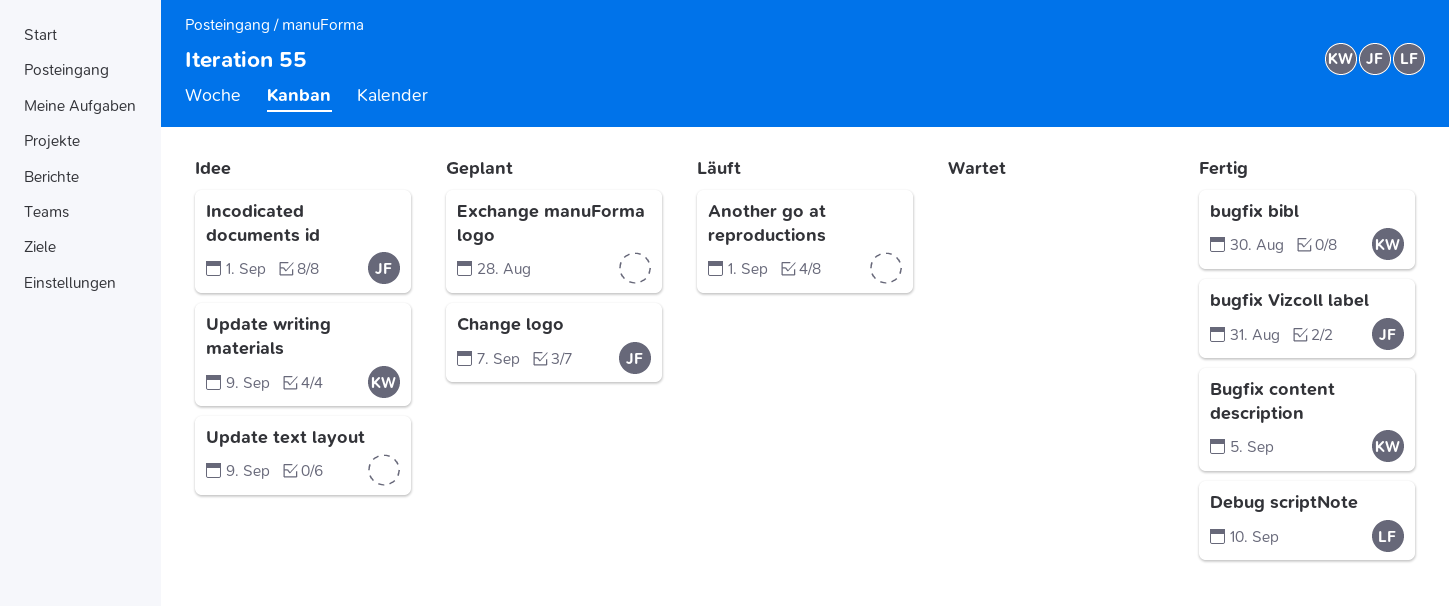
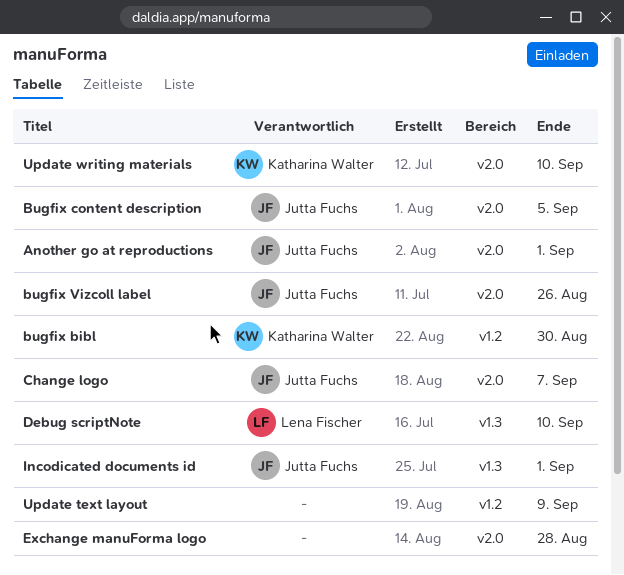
Another go at reproductions, owner: none -> Jutta Fuchs
Bugfix content description, owner: Katharina Walter -> Jutta Fuchs
bugfix Vizcoll label, due: Aug 31 -> Aug 26
Update writing materials, due: Sep 9 -> Sep 10

